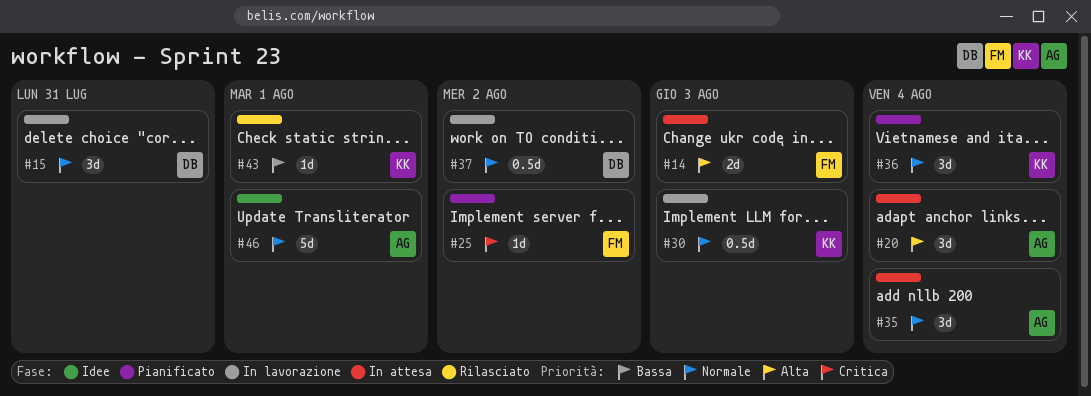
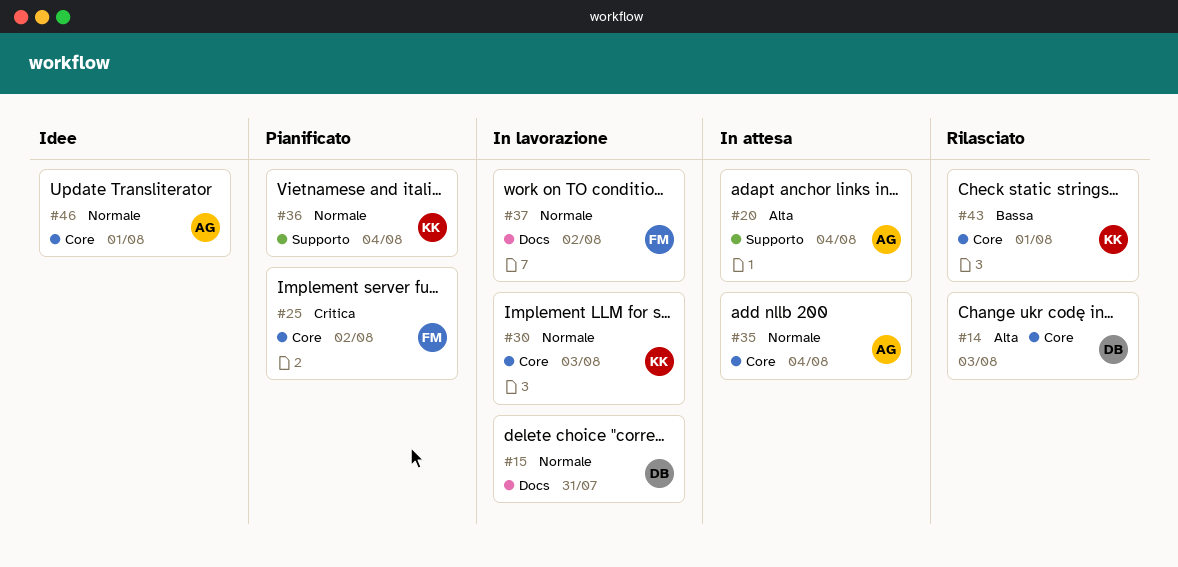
#14, status: In attesa -> Rilasciato
#14, owner: FM -> DB
#37, owner: DB -> FM

